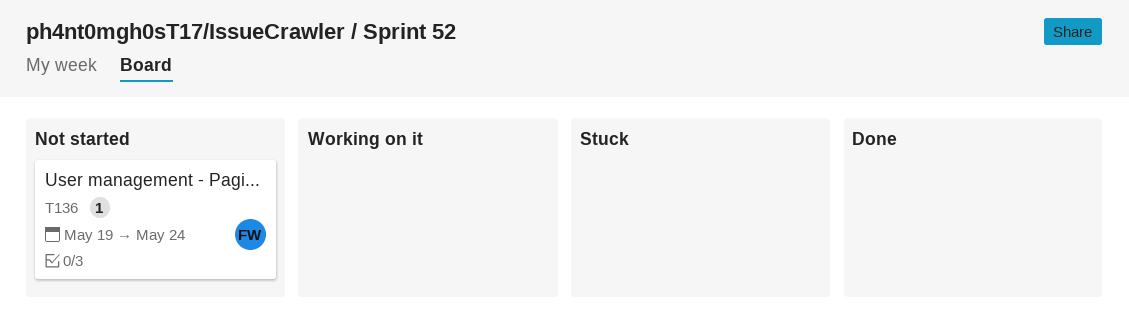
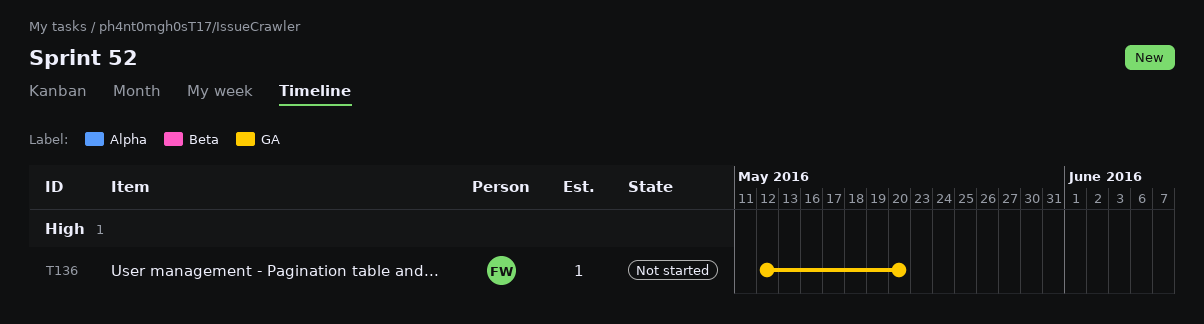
T136, start: May 19 -> May 12
T136, due: May 24 -> May 20

